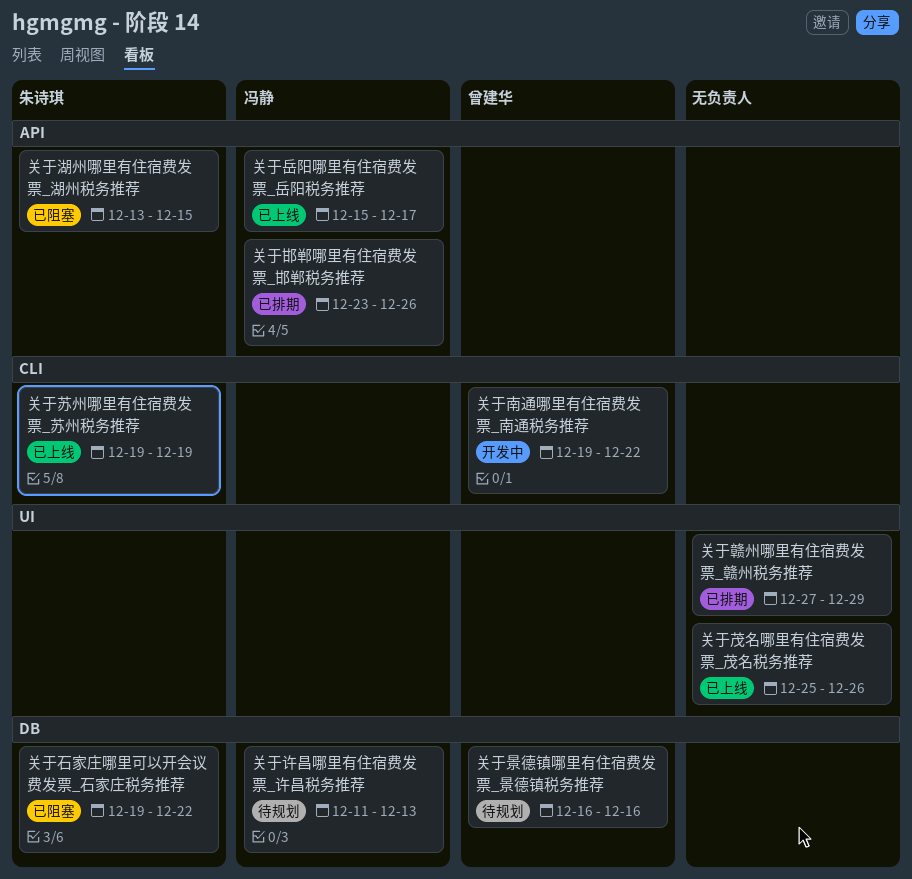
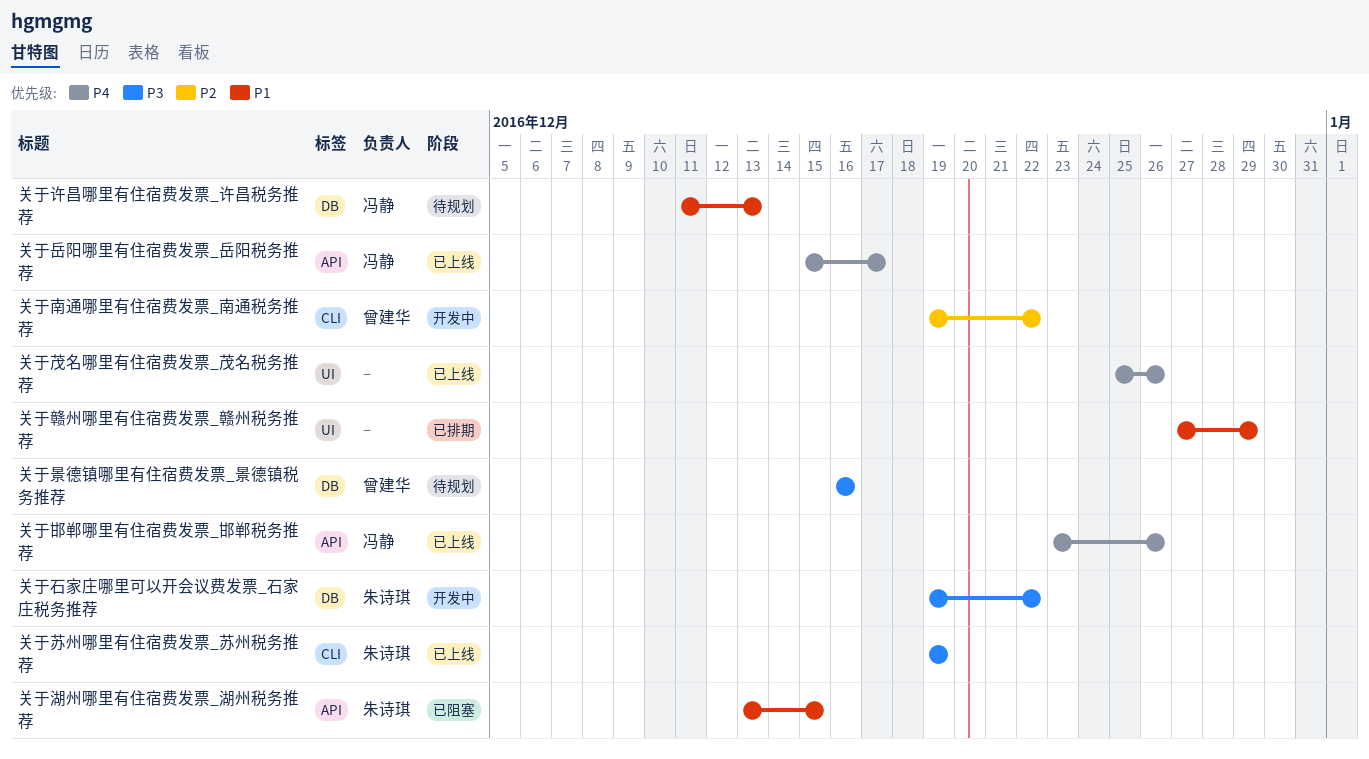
关于石家庄哪里可以开会议费发票_石家庄税务推荐, status: 已阻塞 -> 开发中
关于邯郸哪里有住宿费发票_邯郸税务推荐, status: 已排期 -> 已上线

